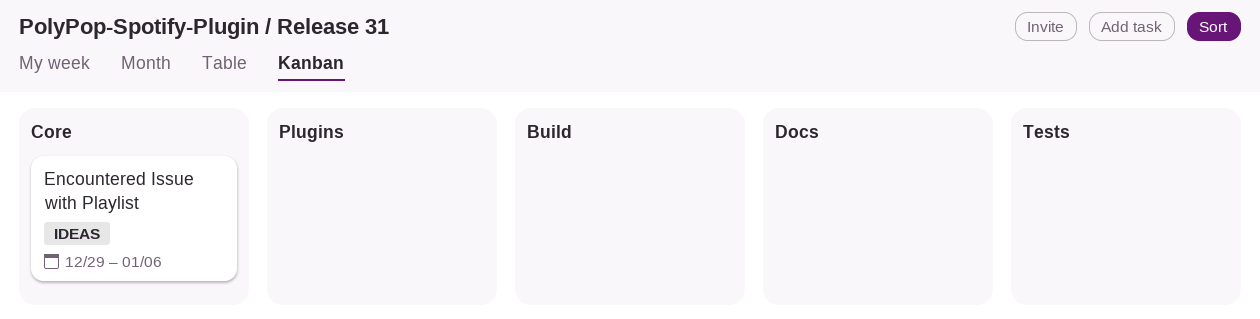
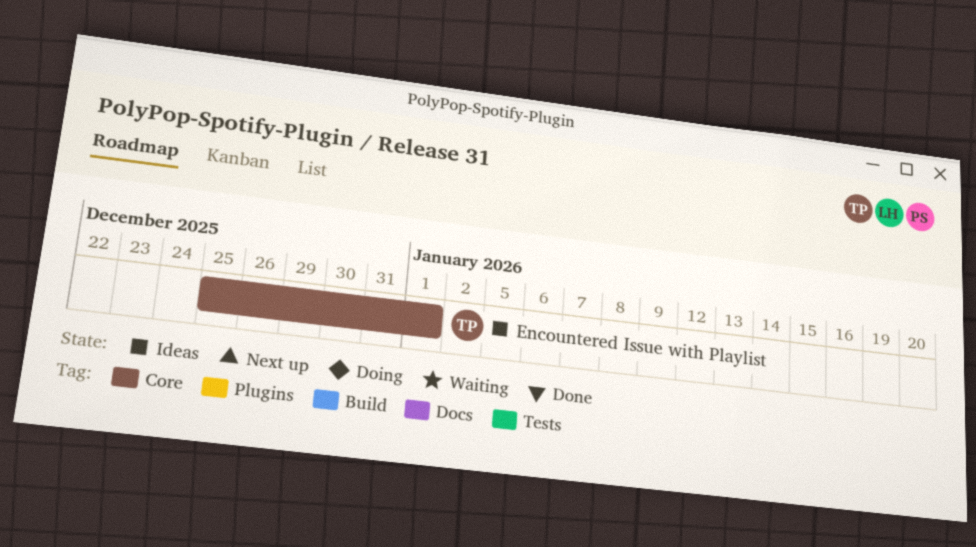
Encountered Issue with Playlist, start: Dec 29 -> Dec 25
Encountered Issue with Playlist, due: Jan 6 -> Jan 1

